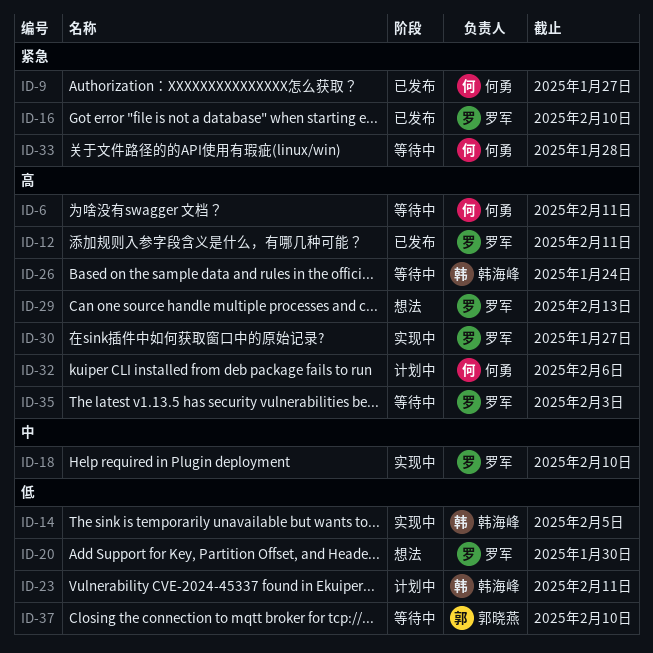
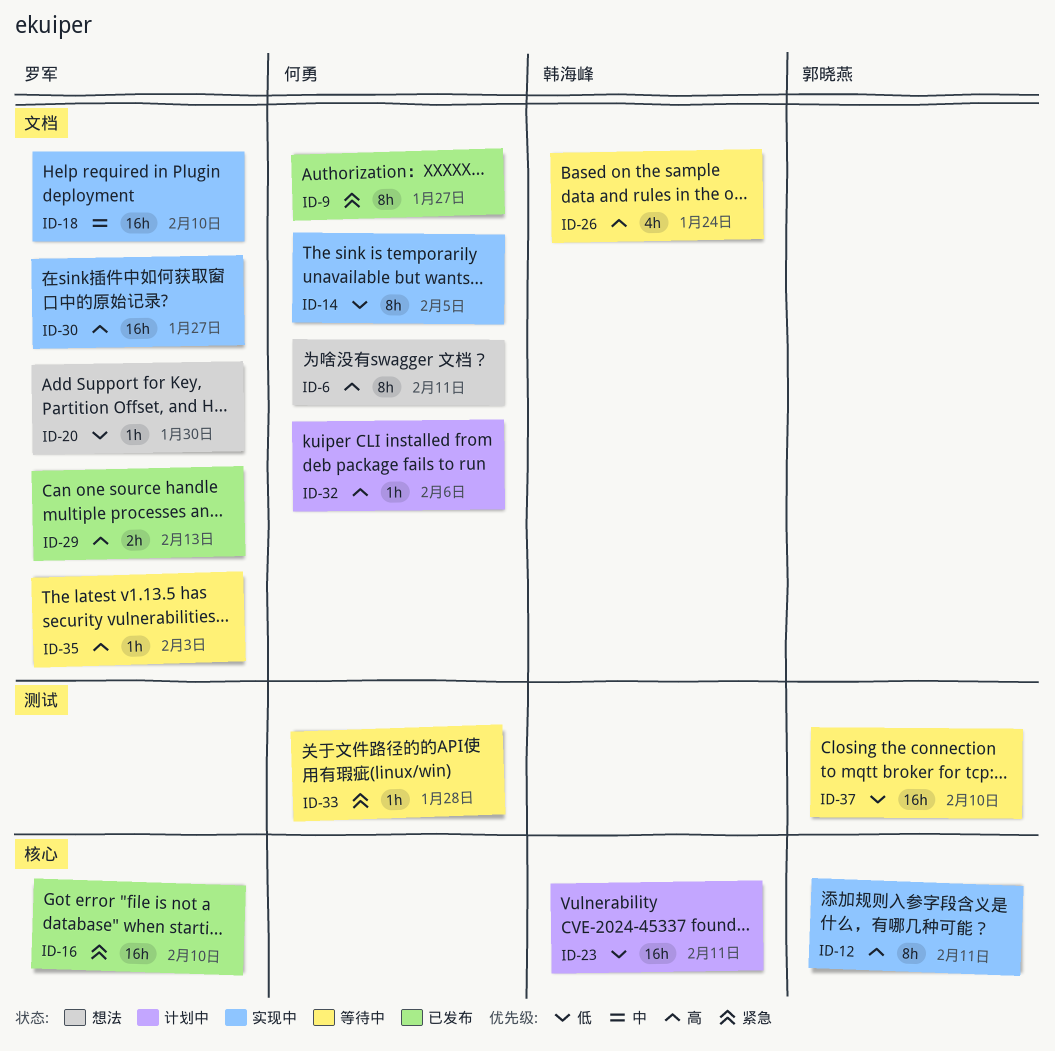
ID-6, status: 等待中 -> 想法
ID-12, status: 已发布 -> 实现中
ID-12, owner: 罗军 -> 郭晓燕
ID-14, owner: 韩海峰 -> 何勇
ID-29, status: 想法 -> 已发布

